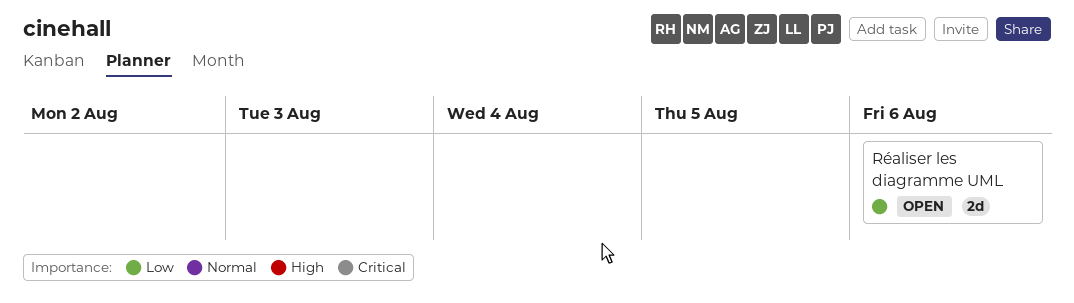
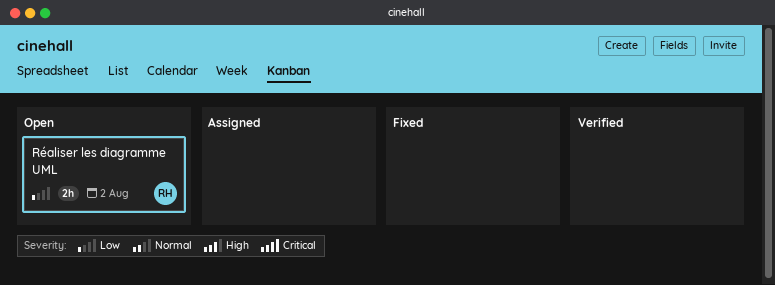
Réaliser les diagramme UML, estimate: 2d -> 2h
Réaliser les diagramme UML, due: Aug 6 -> Aug 2

